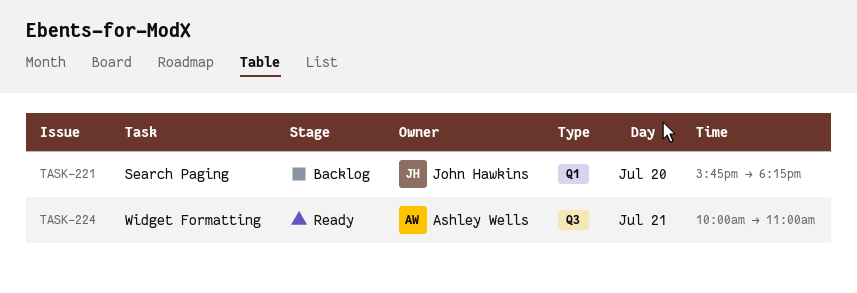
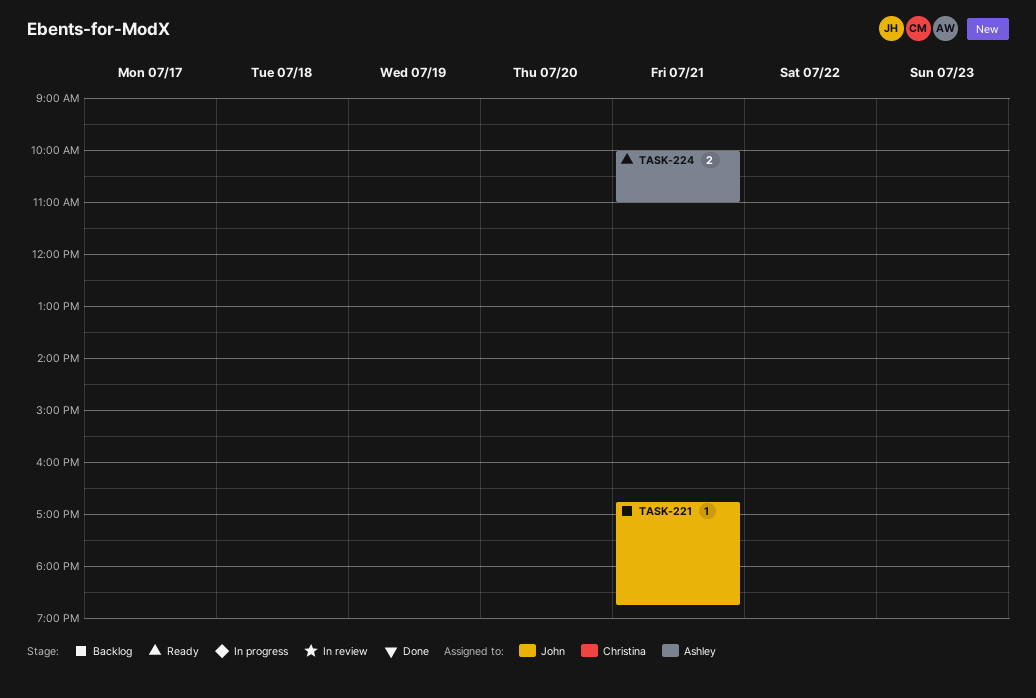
TASK-221, day: Jul 20 -> Jul 21
TASK-221, begins: 15:45 -> 16:45
TASK-221, ends: 18:15 -> 18:45

